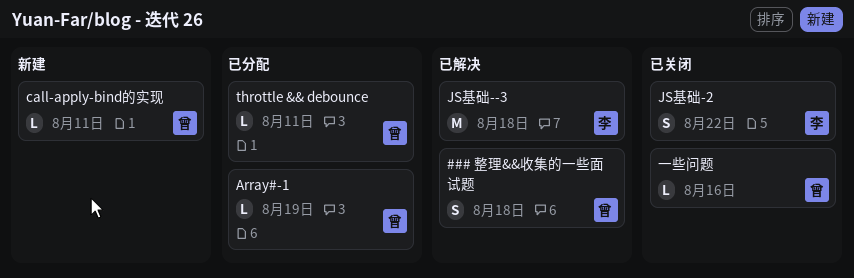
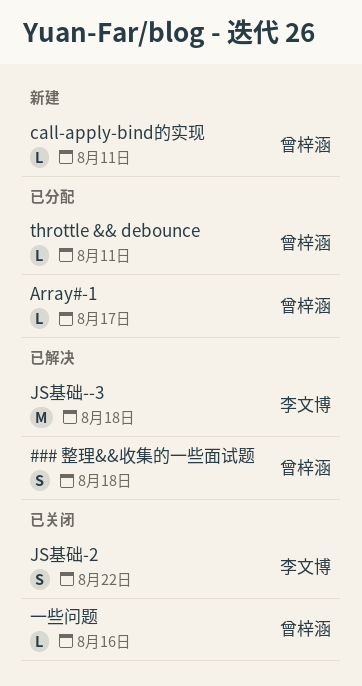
Array#-1, due: Aug 19 -> Aug 17

